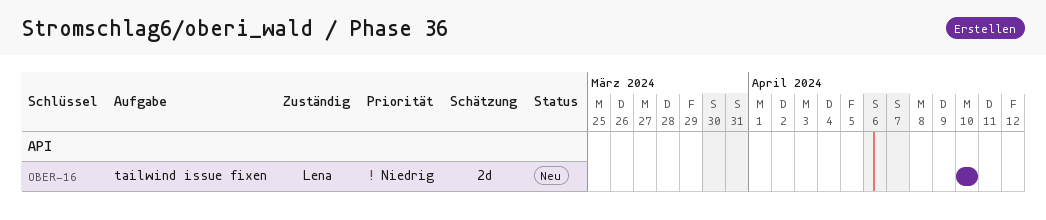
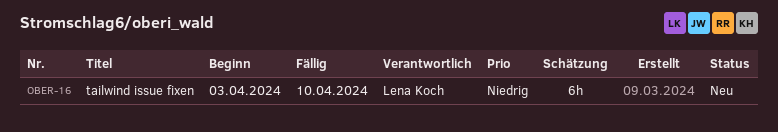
OBER-16, estimate: 2d -> 6h
OBER-16, start: Apr 10 -> Apr 3

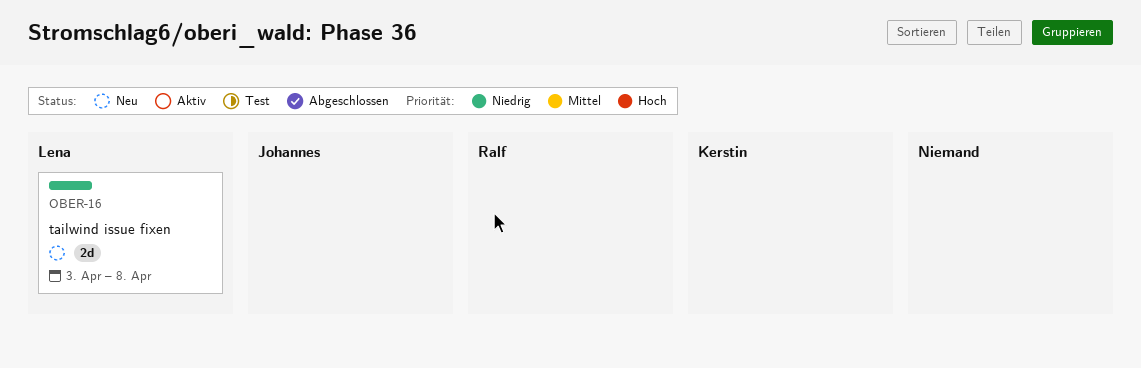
OBER-16, estimate: 6h -> 2d
OBER-16, due: Apr 10 -> Apr 8

